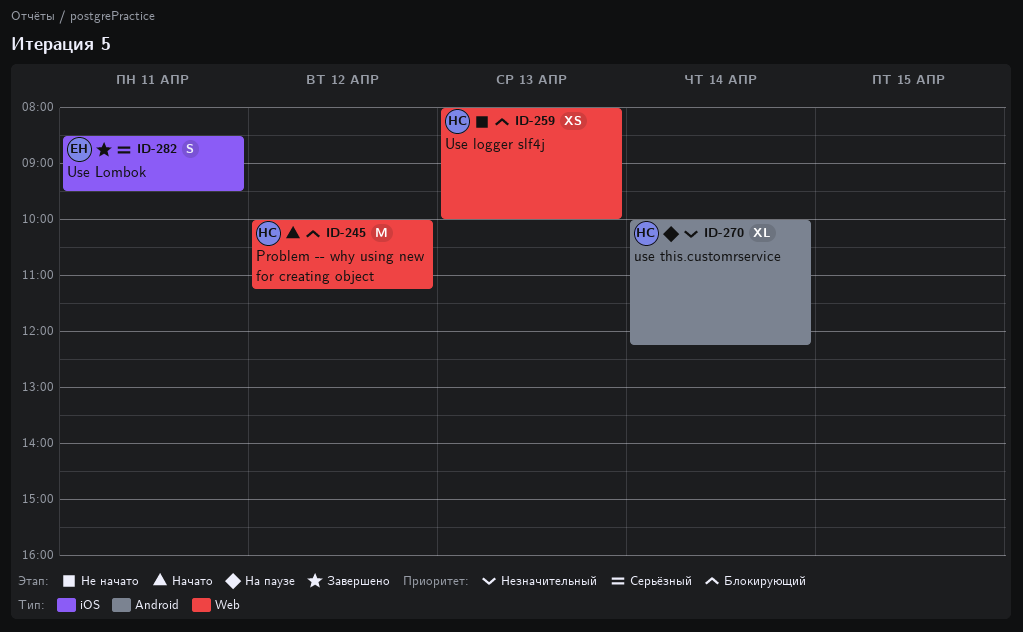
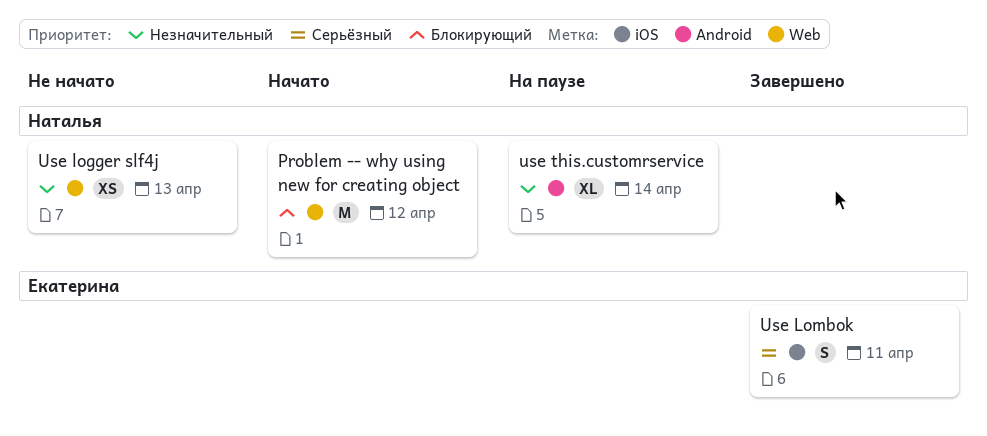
Use logger slf4j, priority: Блокирующий -> Незначительный

